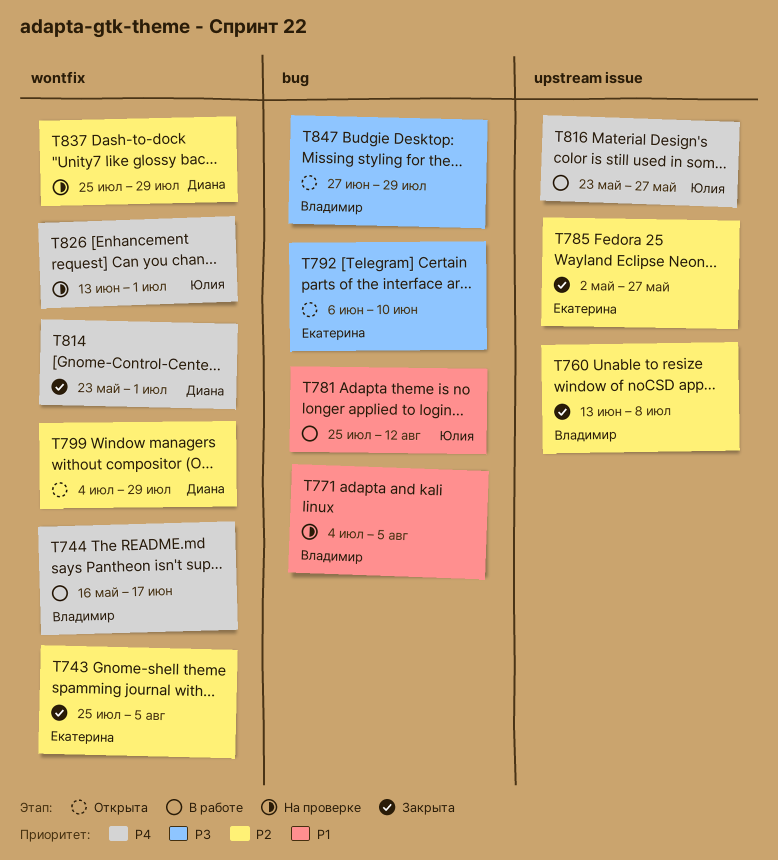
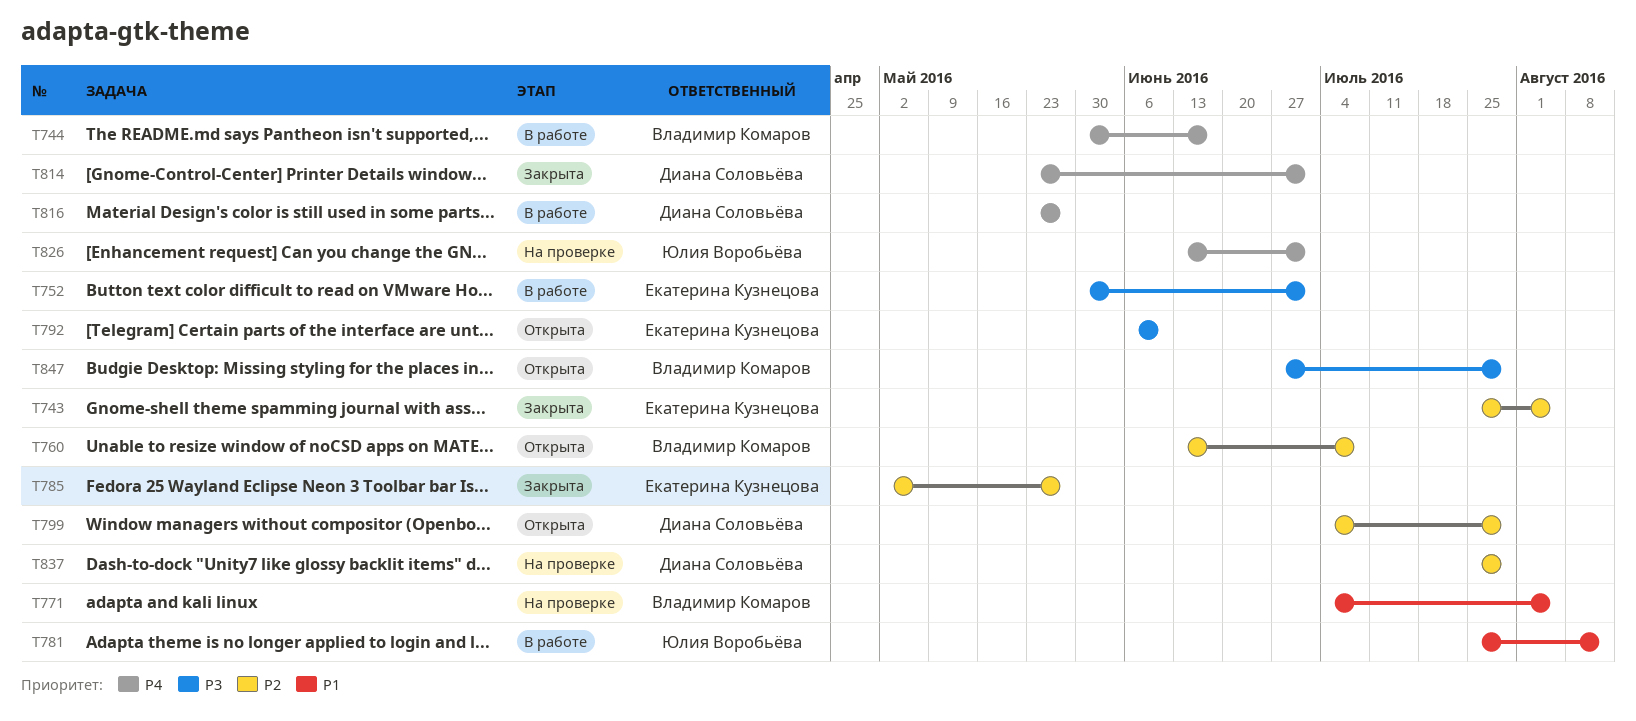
T744, start: May 16 -> May 30
T752: none -> present
T760, status: Закрыта -> Открыта
T816, owner: Юлия Воробьёва -> Диана Соловьёва

